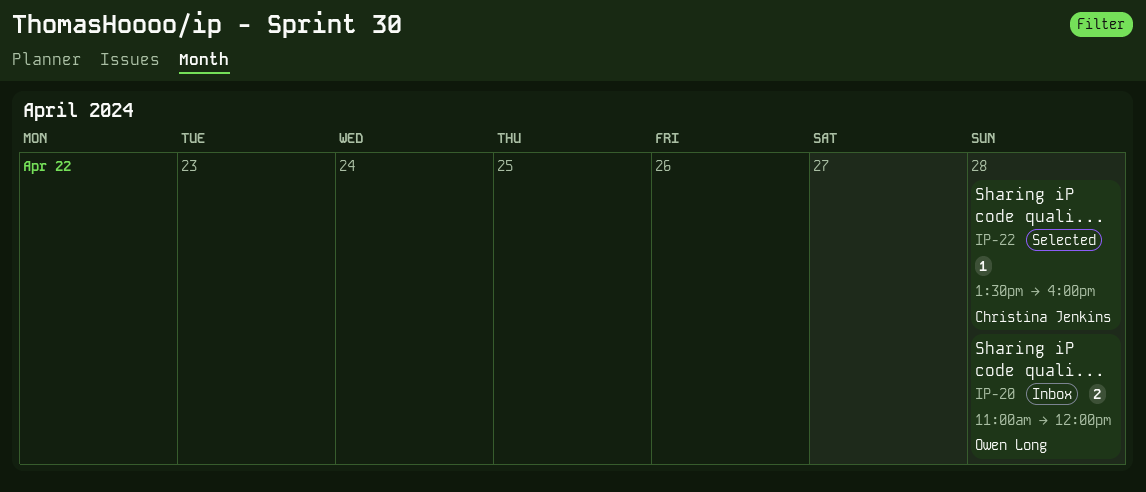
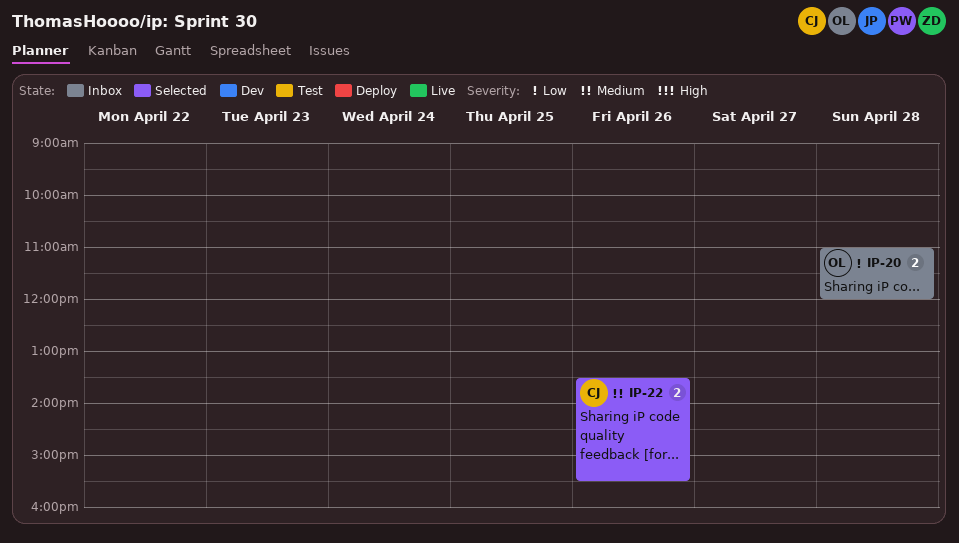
IP-22, estimate: 1 -> 2
IP-22, day: Apr 28 -> Apr 26
IP-22, ends: 16:00 -> 15:30

